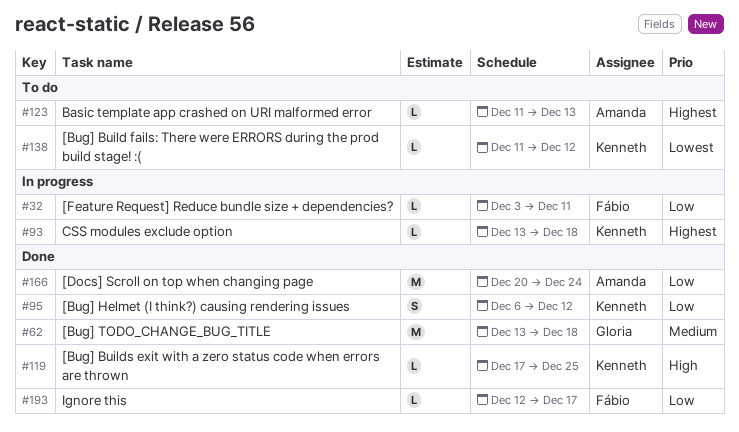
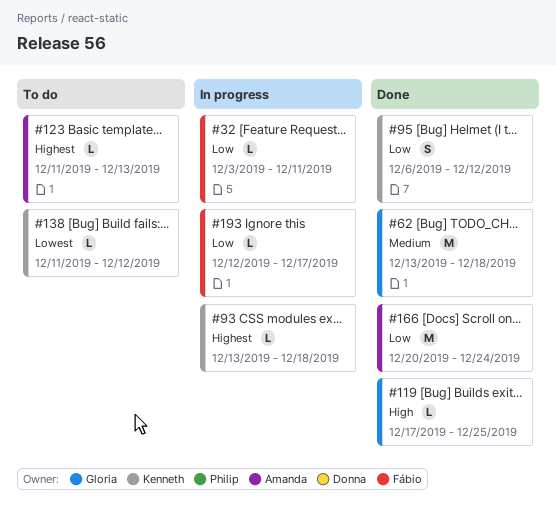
#119, owner: Kenneth -> Gloria
#193, status: Done -> In progress

